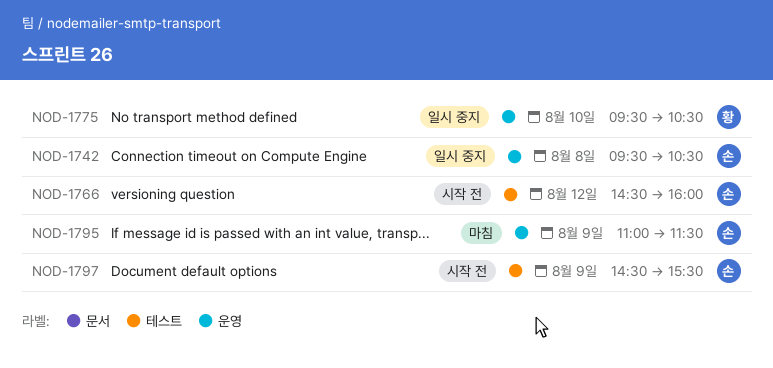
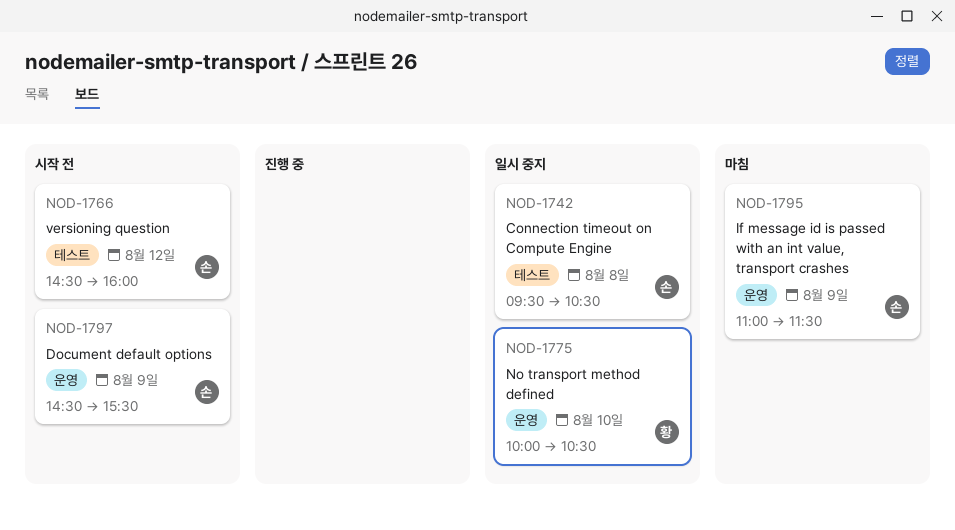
NOD-1742, label: 운영 -> 테스트
NOD-1775, begins: 09:30 -> 10:00
NOD-1797, label: 테스트 -> 운영

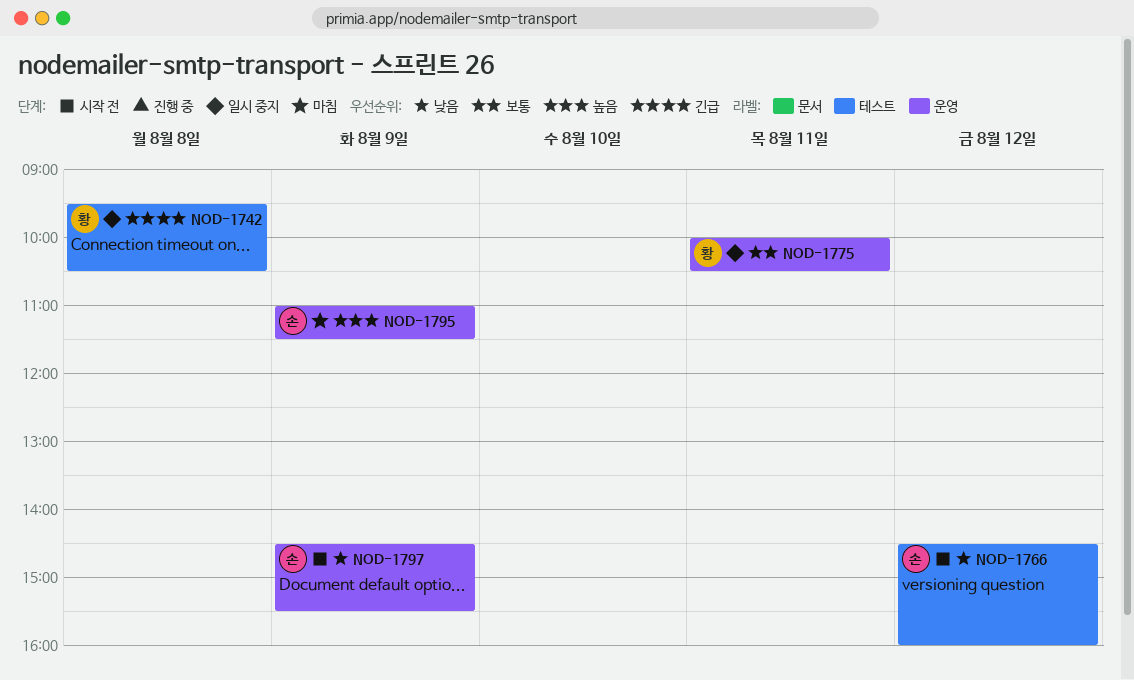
NOD-1742, owner: 손 -> 황
NOD-1775, day: Aug 10 -> Aug 11

